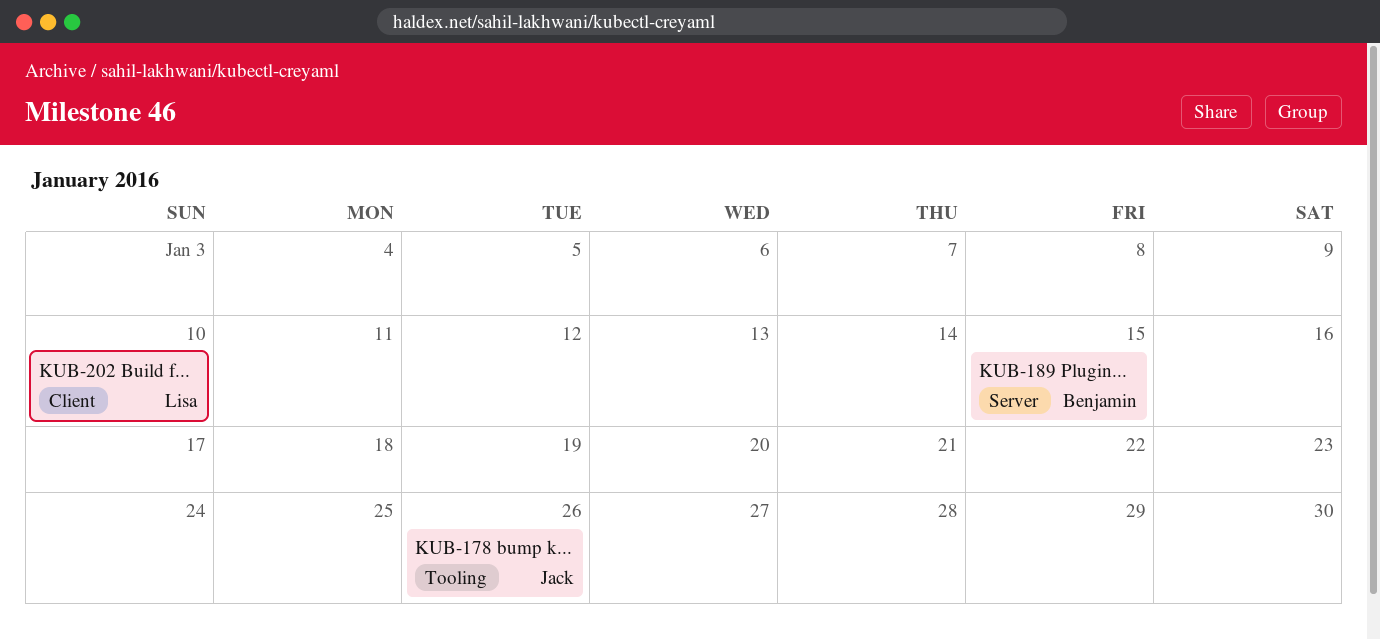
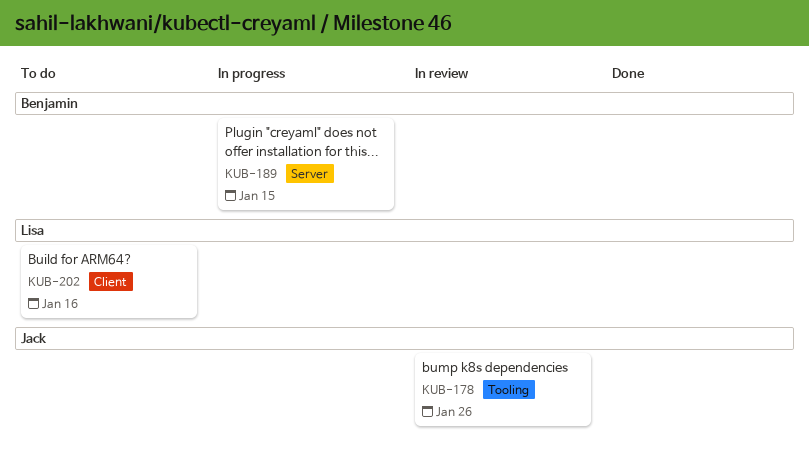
KUB-202, due: Jan 10 -> Jan 16

